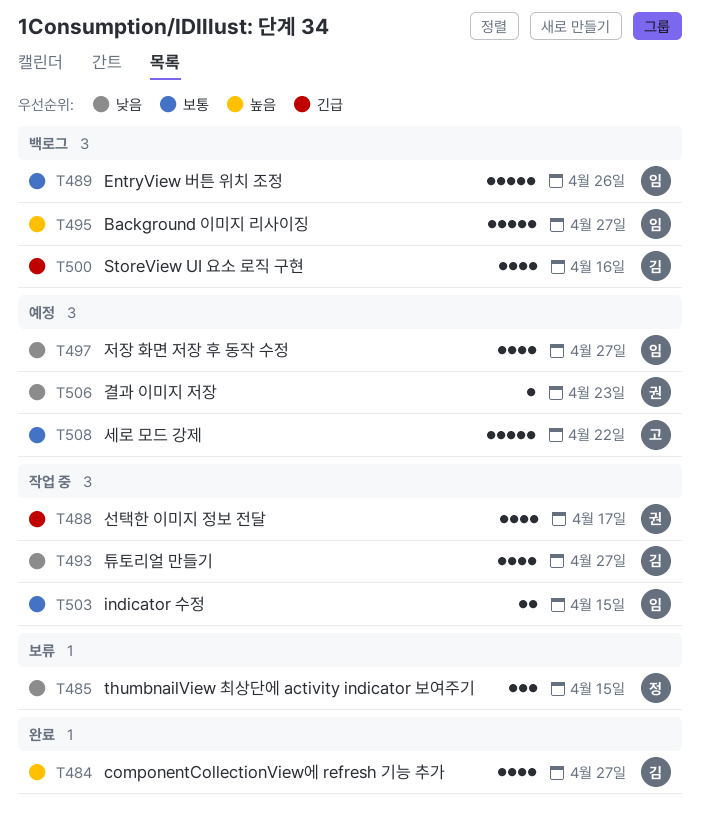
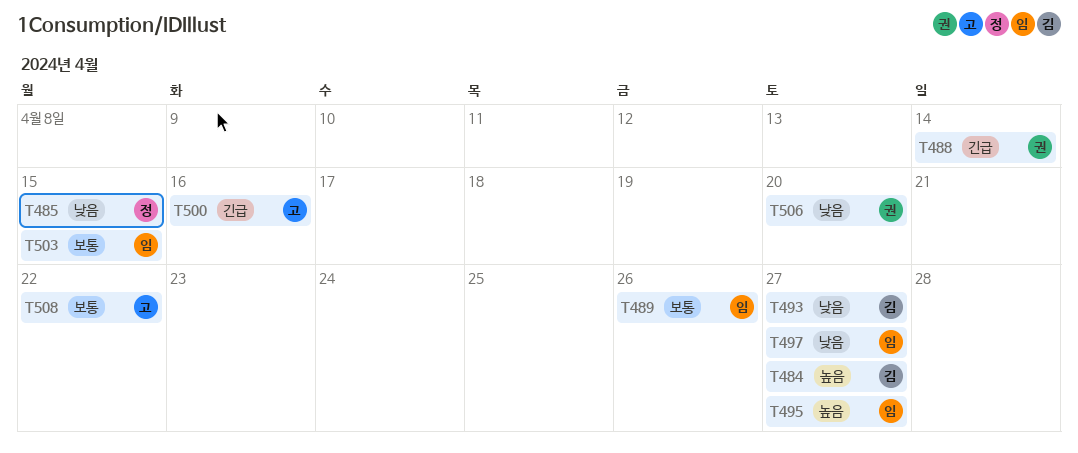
T488, due: Apr 17 -> Apr 14
T500, owner: 김 -> 고
T506, due: Apr 23 -> Apr 20

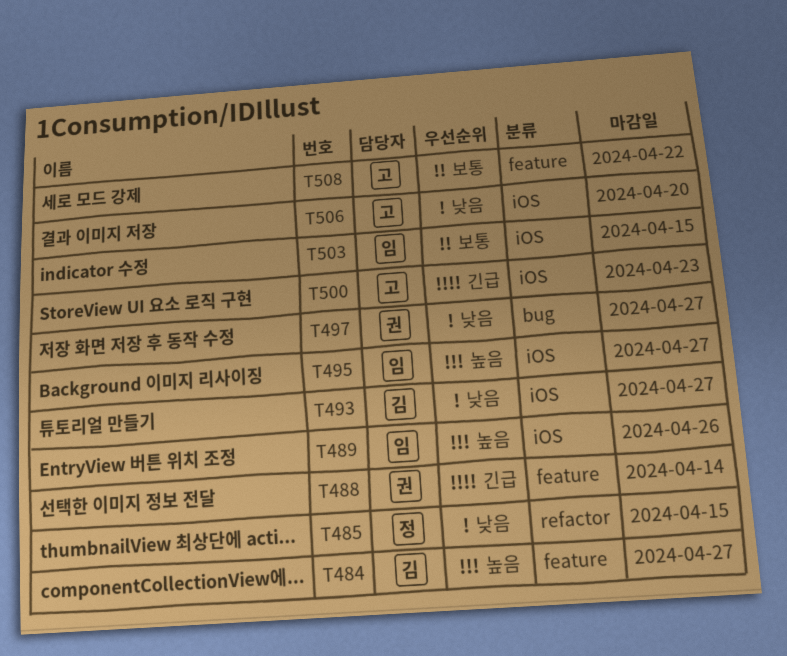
T489, priority: 보통 -> 높음
T497, owner: 임 -> 권
T500, due: Apr 16 -> Apr 23
T506, owner: 권 -> 고

